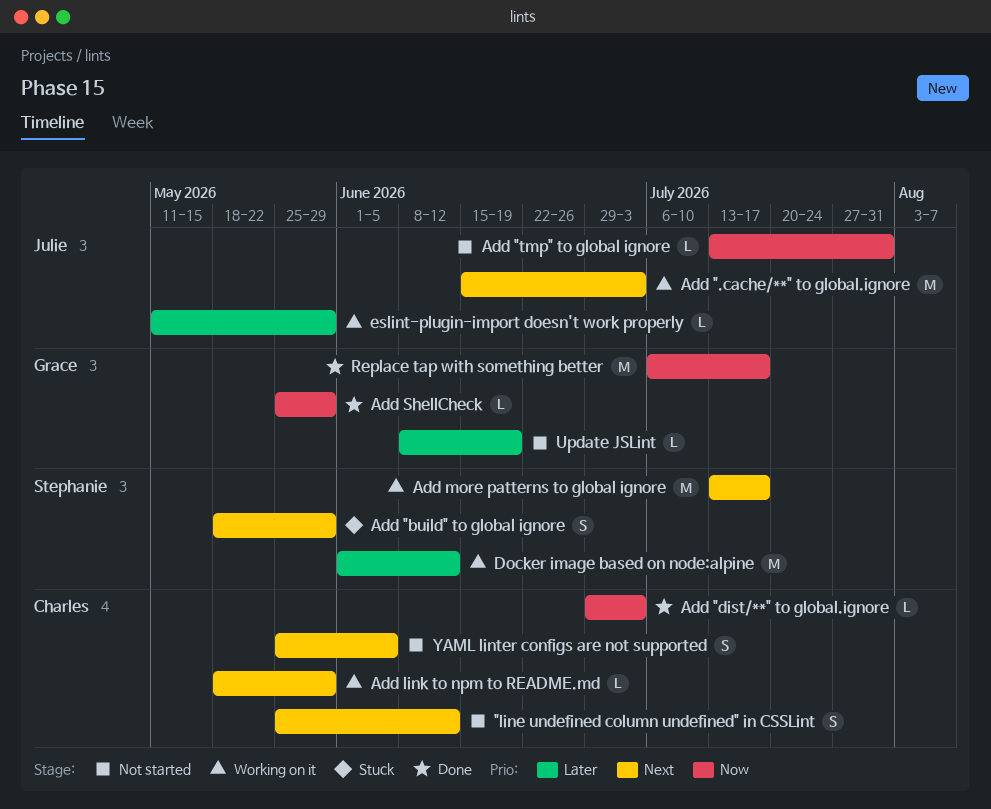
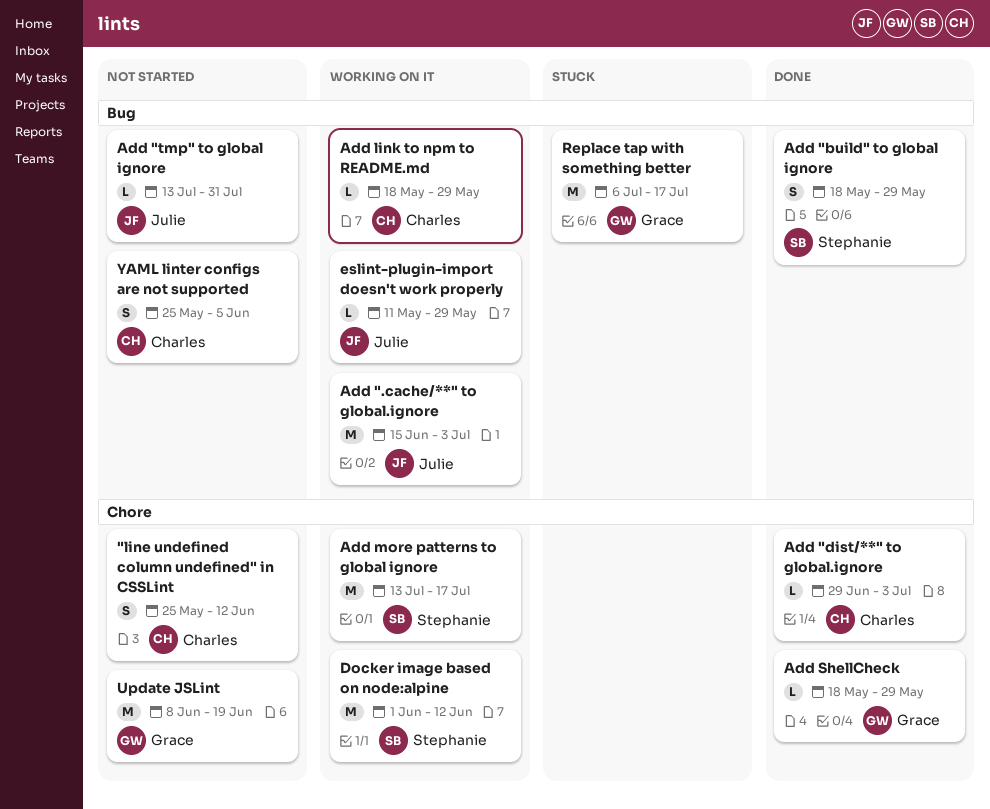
Add "build" to global ignore, status: Stuck -> Done
Add ShellCheck, start: May 25 -> May 18
Replace tap with something better, status: Done -> Stuck
Update JSLint, estimate: L -> M

